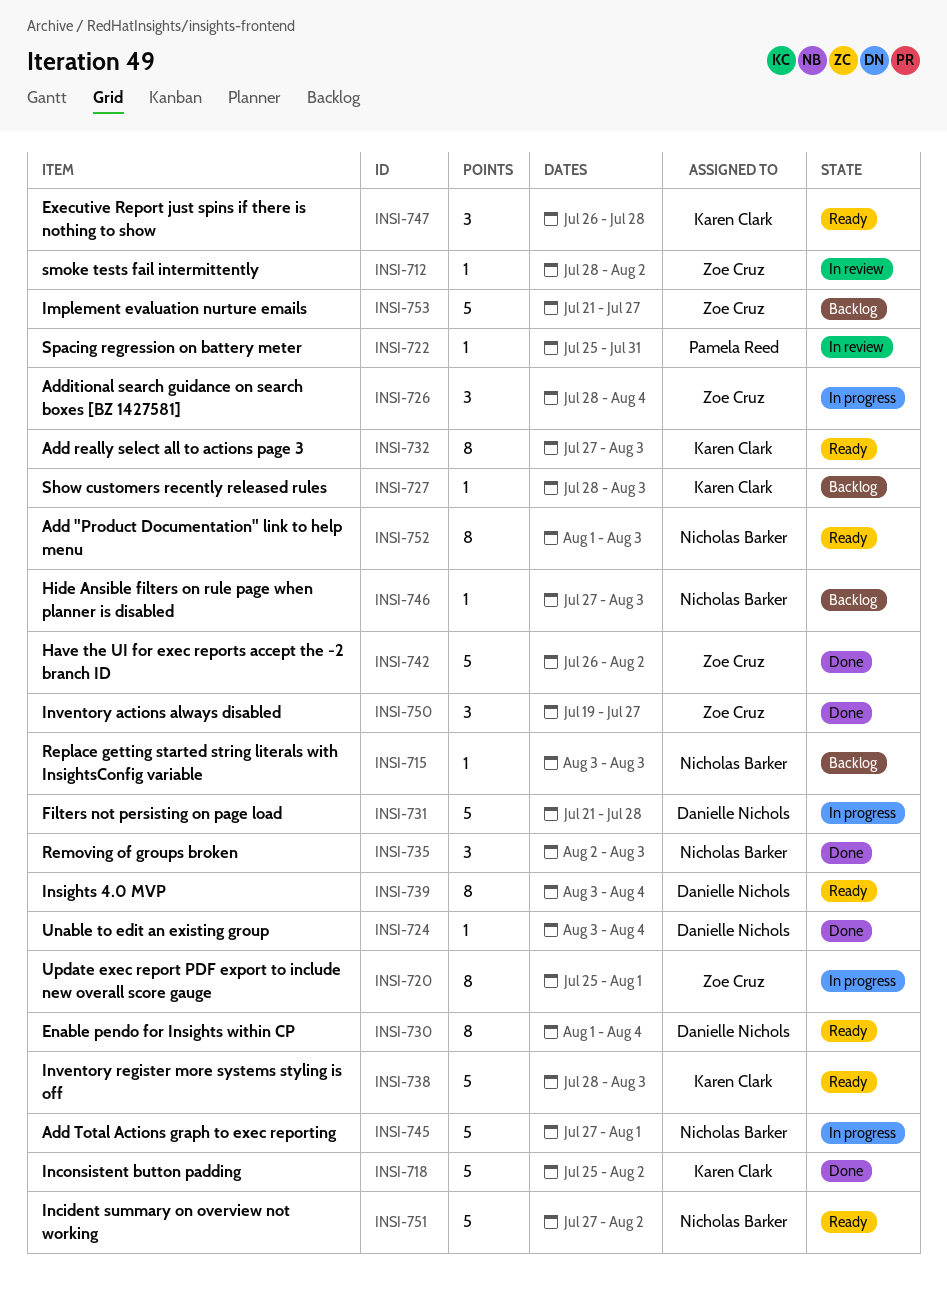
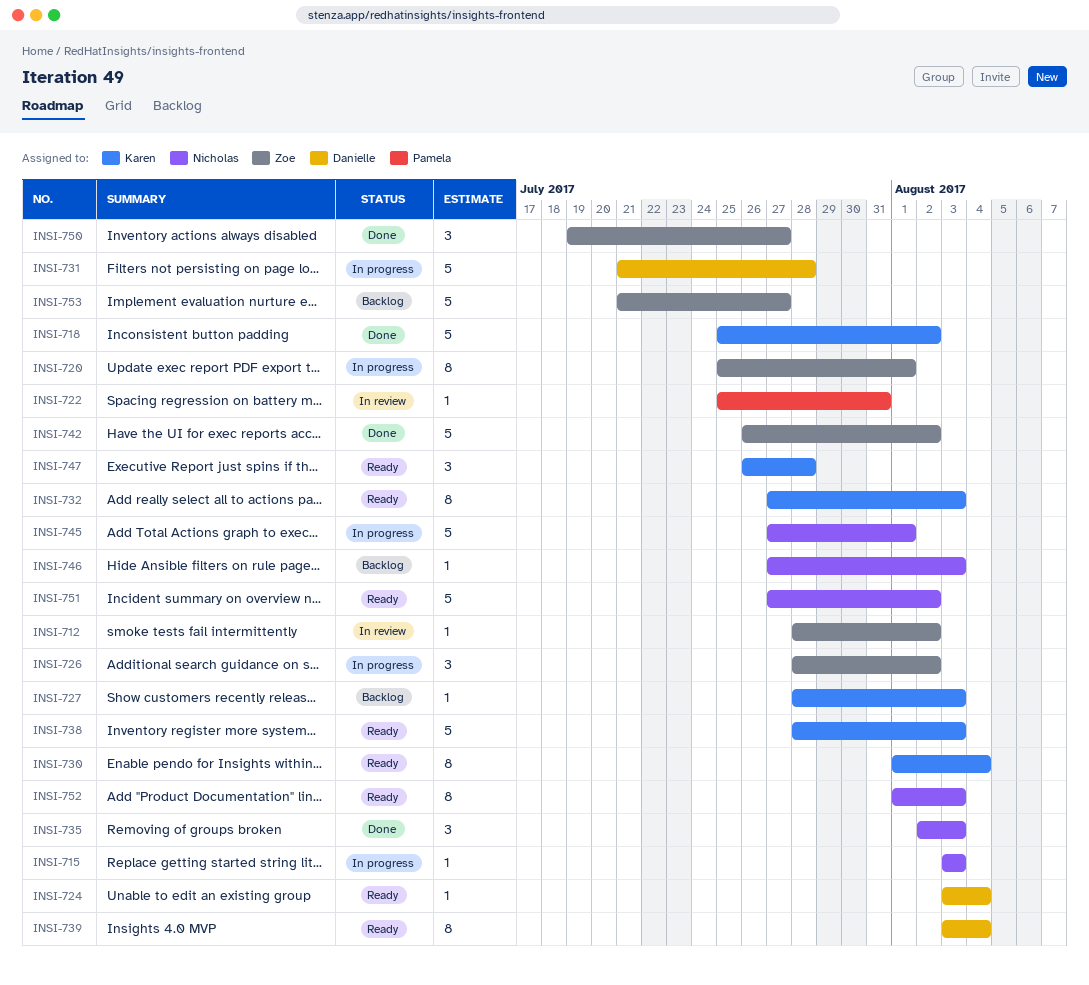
INSI-715, status: Backlog -> In progress
INSI-724, status: Done -> Ready
INSI-726, due: Aug 4 -> Aug 2
INSI-730, owner: Danielle Nichols -> Karen Clark

